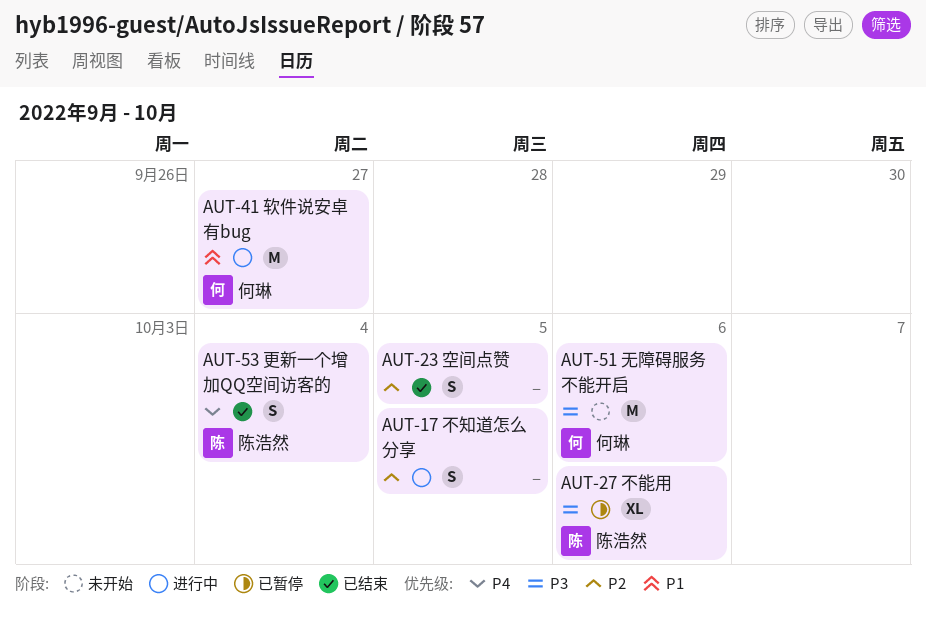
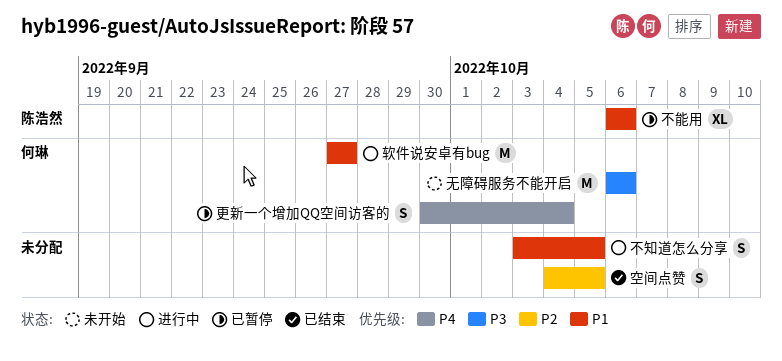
不知道怎么分享, priority: P2 -> P1
不能用, priority: P3 -> P1
更新一个增加QQ空间访客的, status: 已结束 -> 已暂停
更新一个增加QQ空间访客的, owner: 陈浩然 -> 何琳

